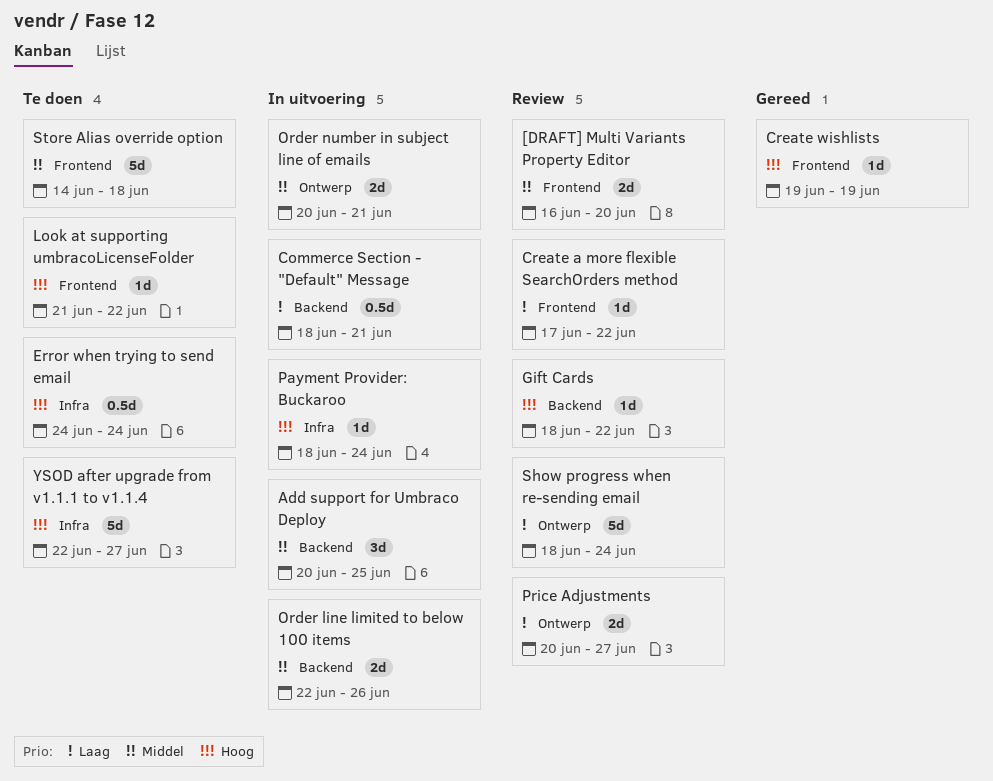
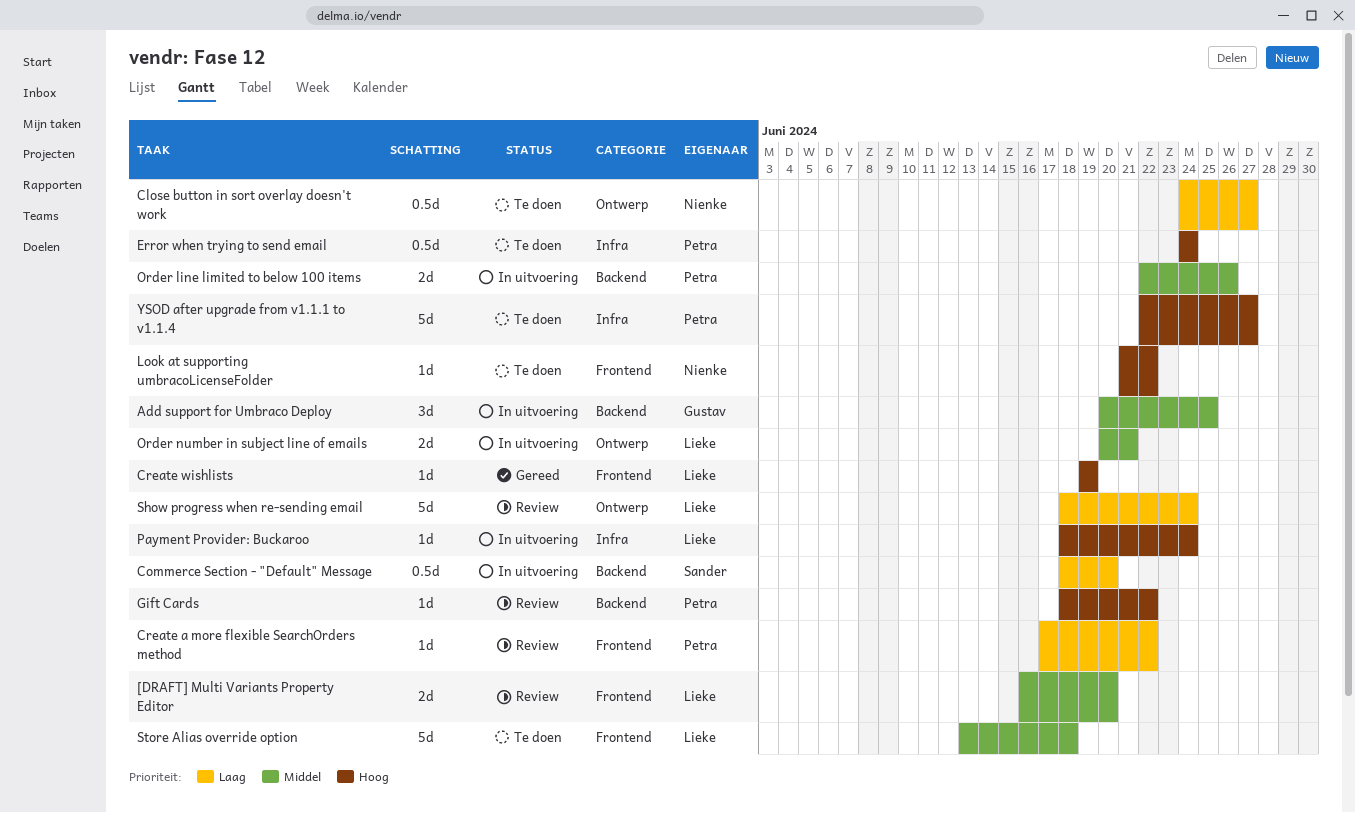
Close button in sort overlay doesn't work: none -> present
Commerce Section - "Default" Message, due: Jun 21 -> Jun 20
Price Adjustments: present -> none
Store Alias override option, start: Jun 14 -> Jun 13

